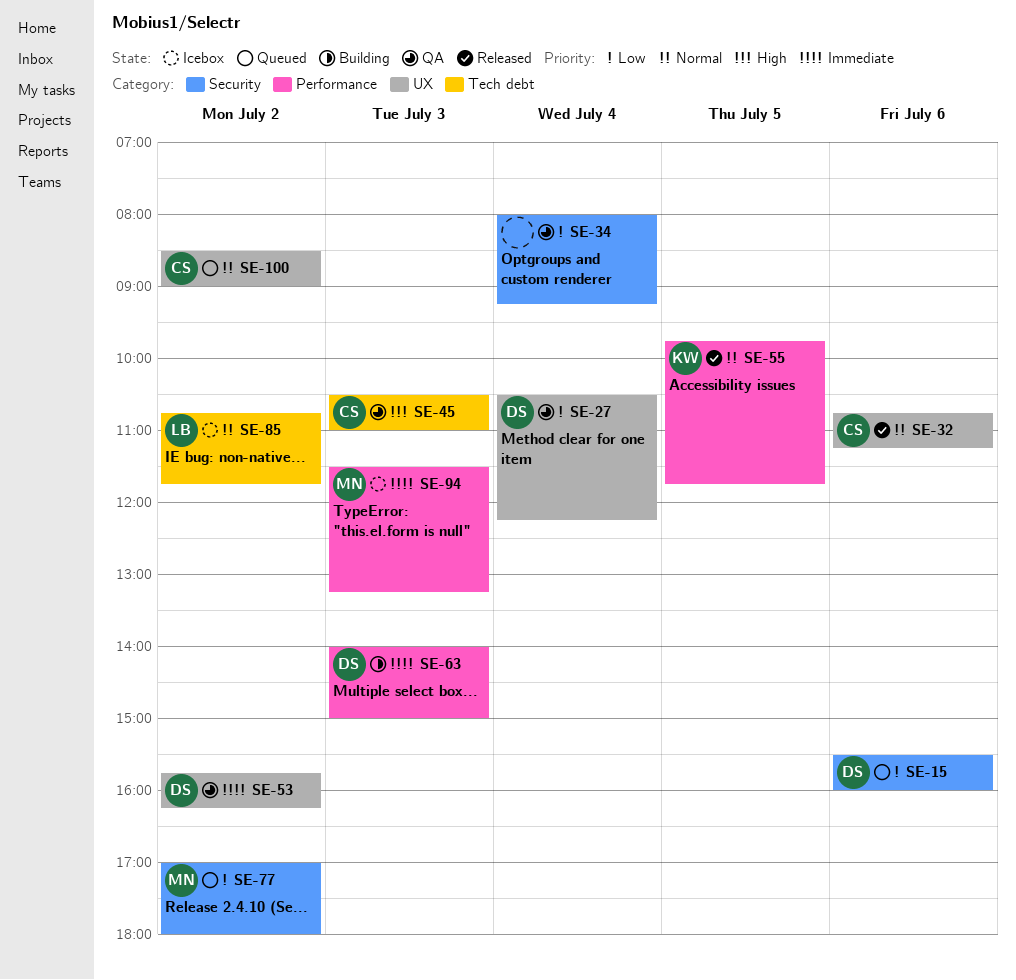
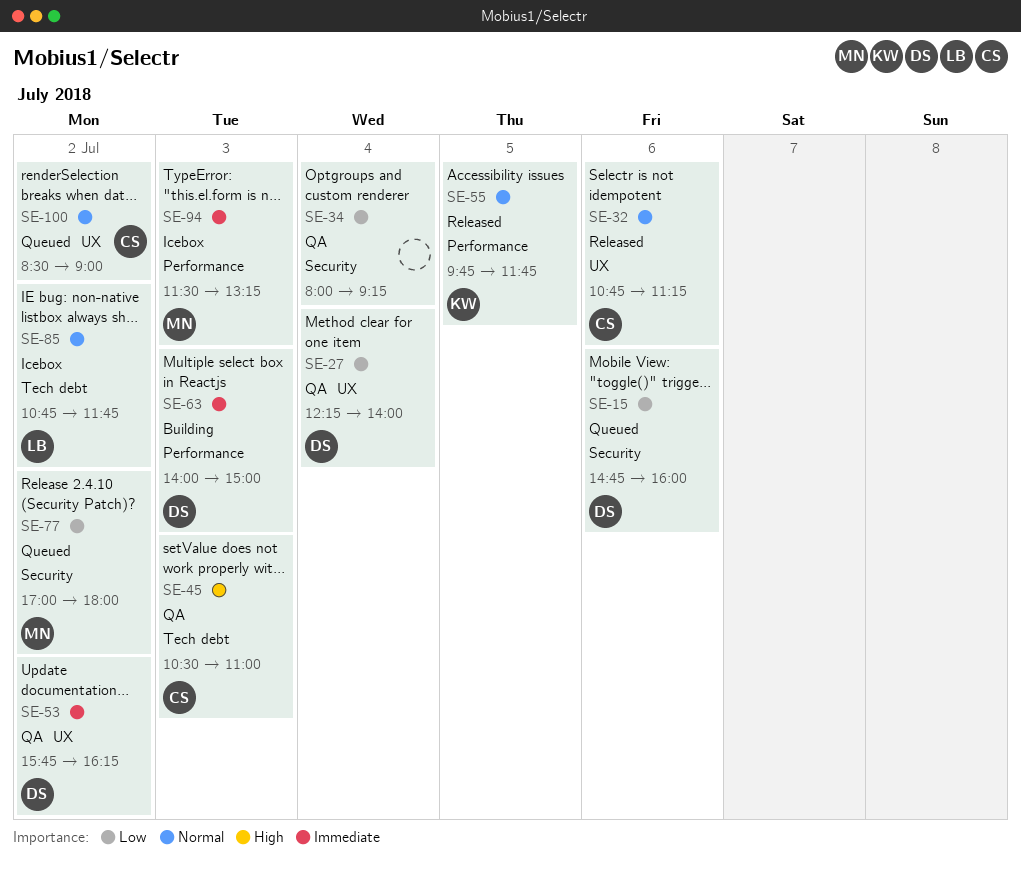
SE-15, begins: 15:30 -> 14:45
SE-27, begins: 10:30 -> 12:15
SE-27, ends: 12:15 -> 14:00

